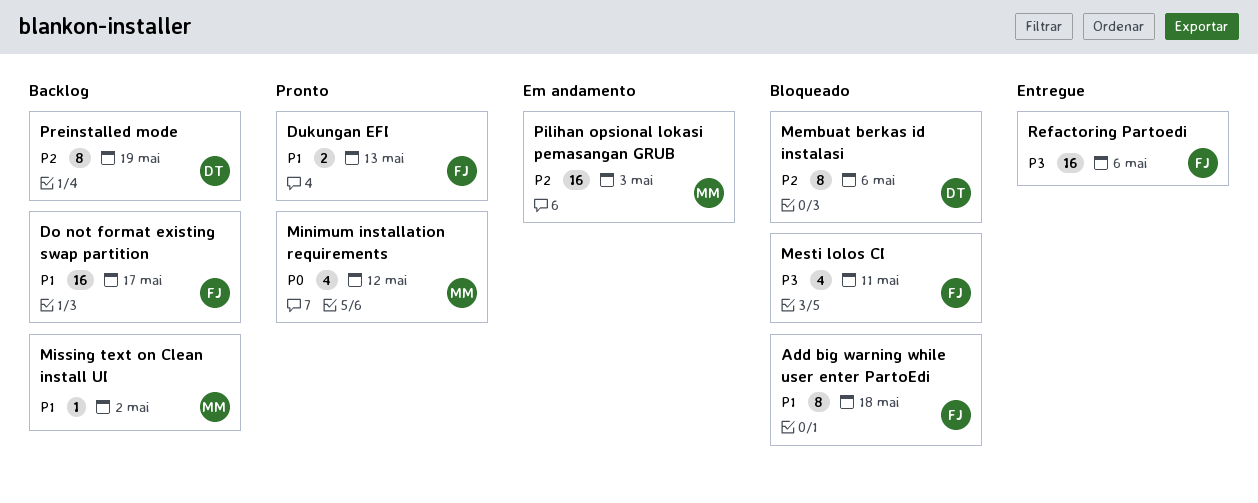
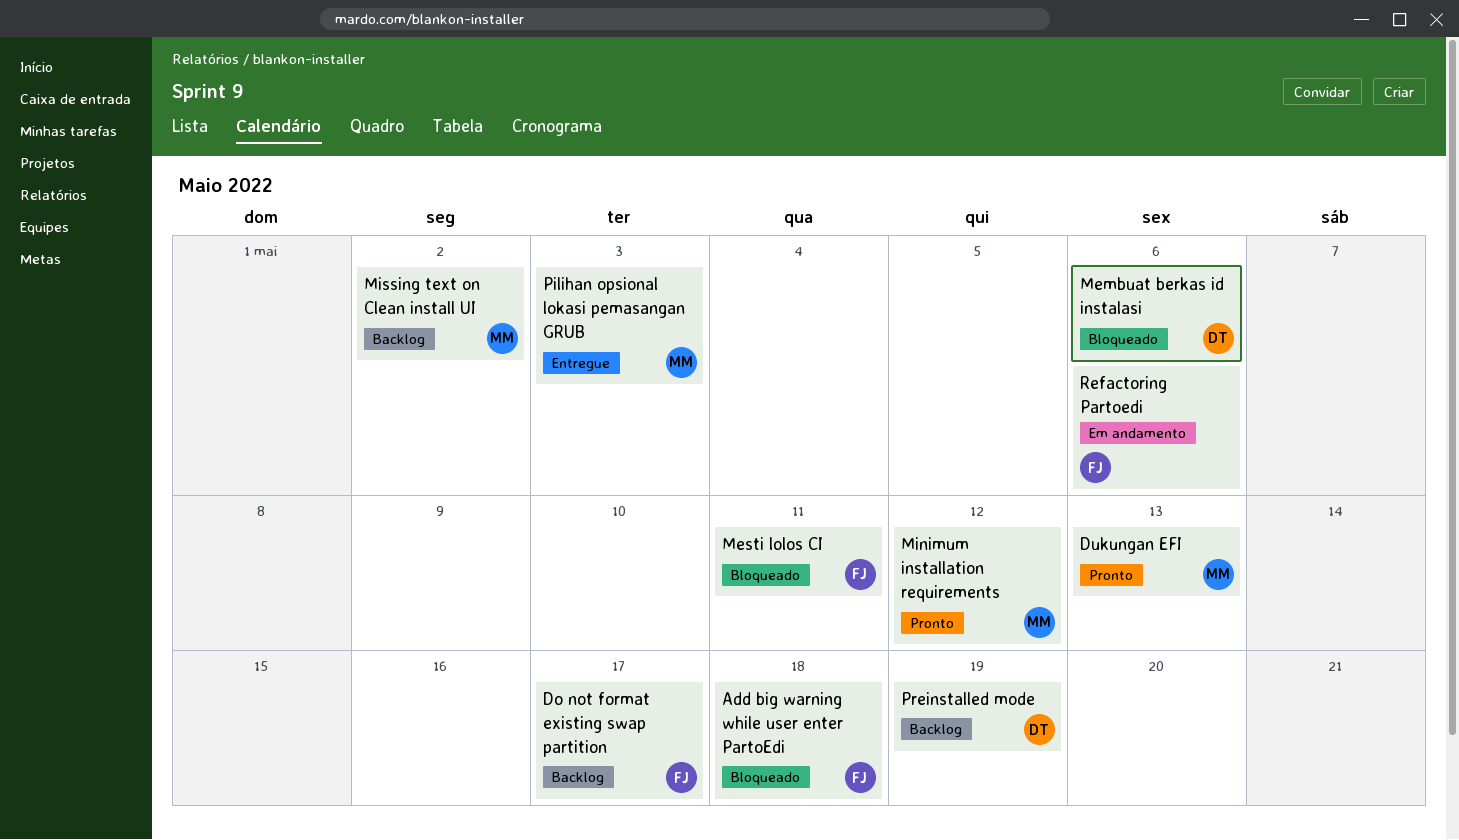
Dukungan EFI, owner: FJ -> MM
Pilihan opsional lokasi pemasangan GRUB, status: Em andamento -> Entregue
Refactoring Partoedi, status: Entregue -> Em andamento

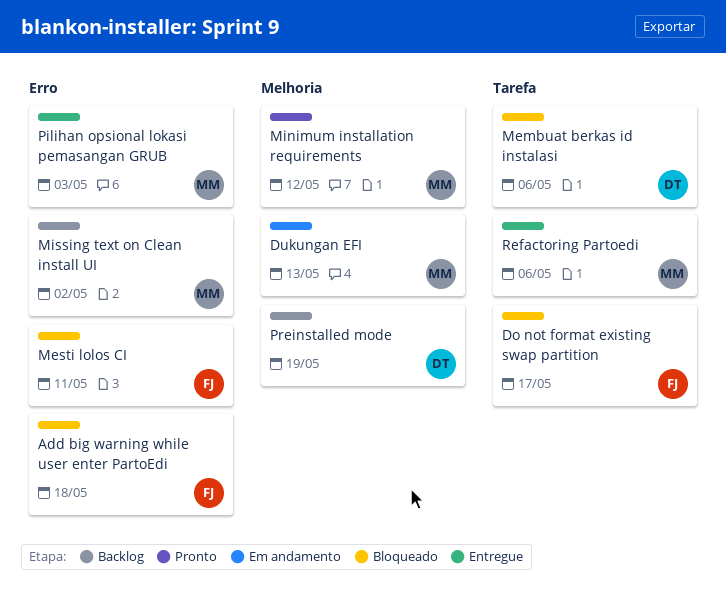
Do not format existing swap partition, status: Backlog -> Bloqueado
Dukungan EFI, status: Pronto -> Em andamento
Refactoring Partoedi, status: Em andamento -> Entregue
Refactoring Partoedi, owner: FJ -> MM

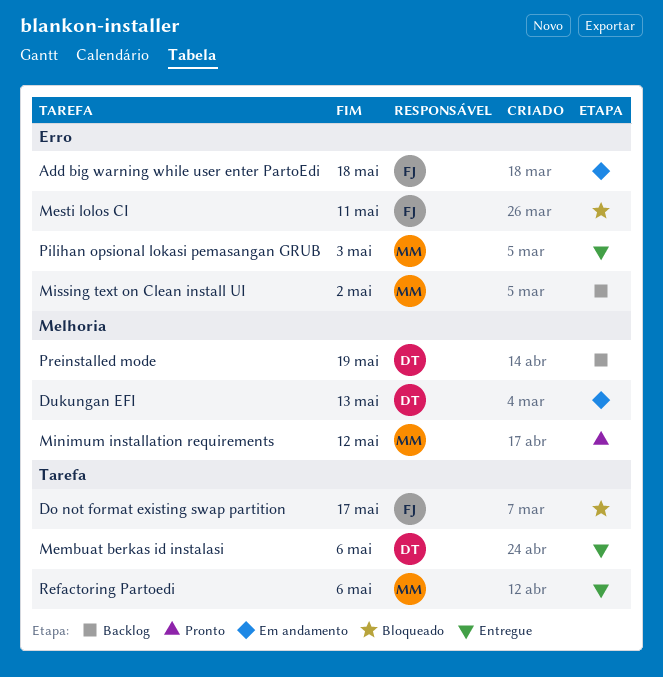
Add big warning while user enter PartoEdi, status: Bloqueado -> Em andamento
Dukungan EFI, owner: MM -> DT
Membuat berkas id instalasi, status: Bloqueado -> Entregue

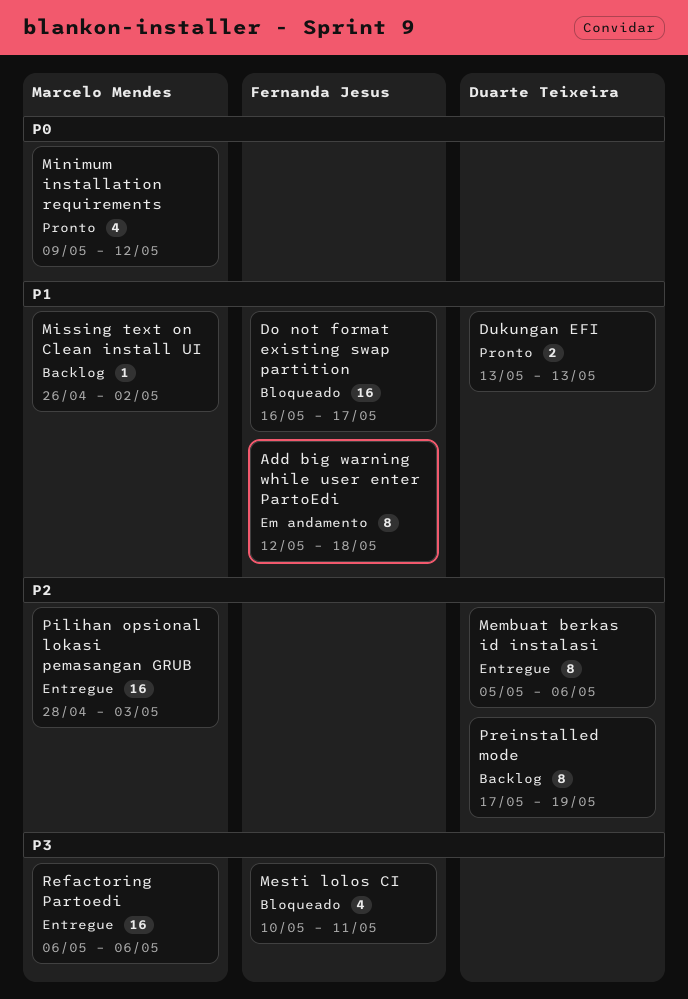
Dukungan EFI, status: Em andamento -> Pronto

